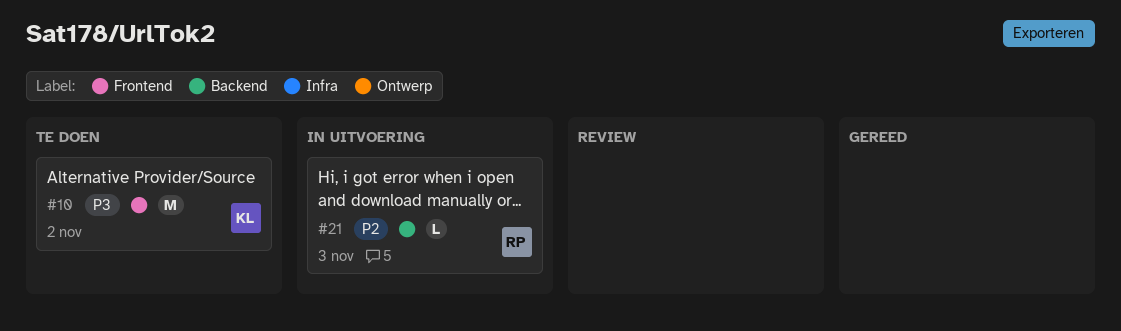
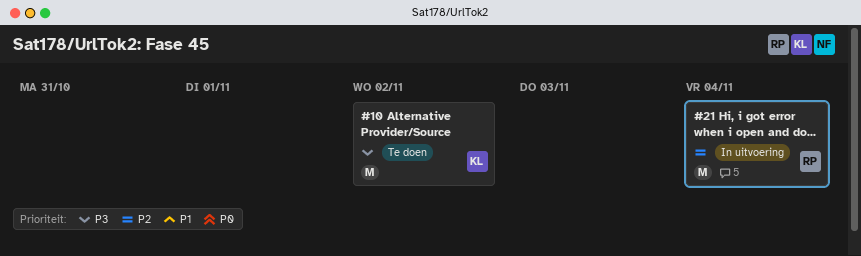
#21, estimate: L -> M
#21, due: Nov 3 -> Nov 4

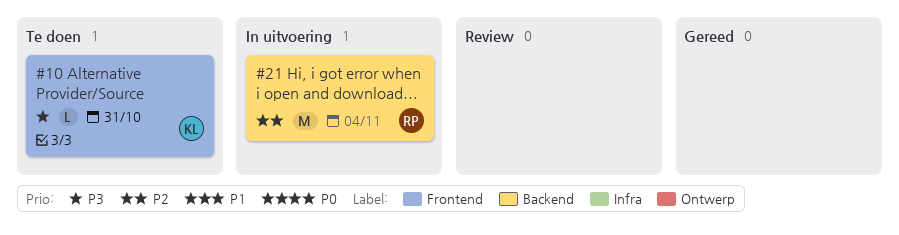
#10, estimate: M -> L
#10, due: Nov 2 -> Oct 31

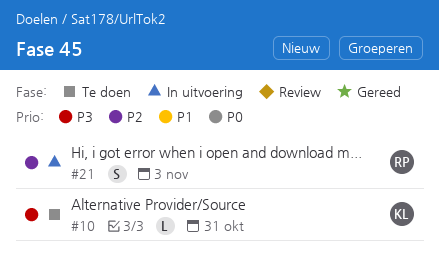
#21, estimate: M -> S
#21, due: Nov 4 -> Nov 3

